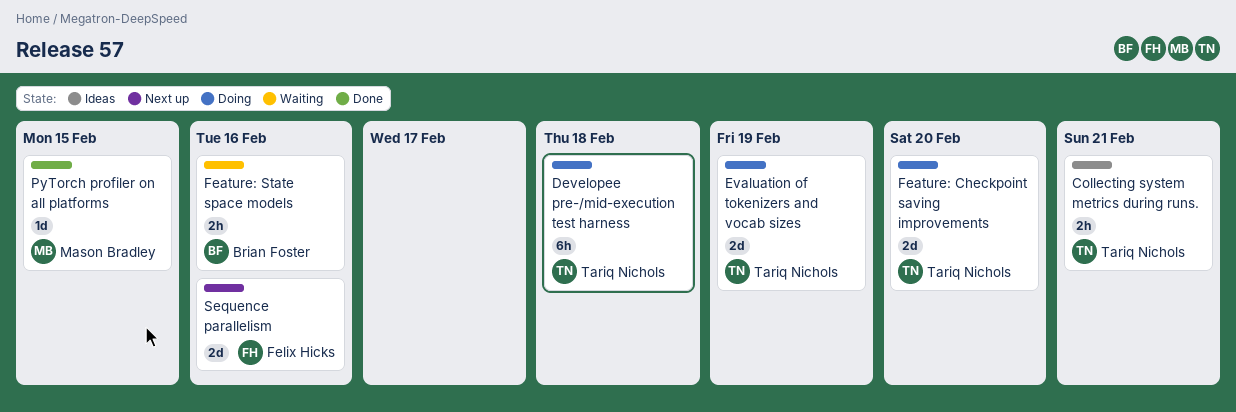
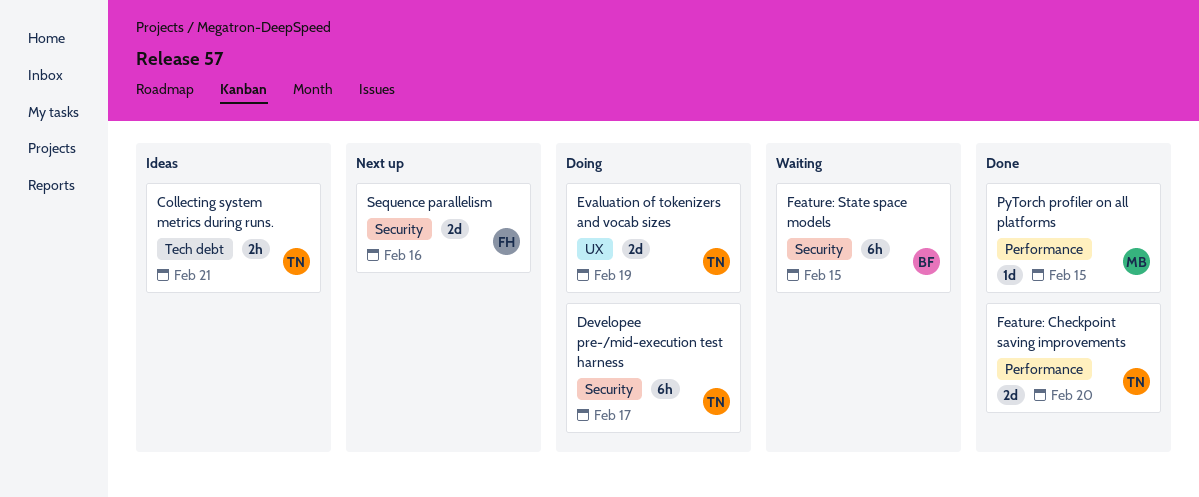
Developee pre-/mid-execution test harness, due: Feb 18 -> Feb 17
Feature: Checkpoint saving improvements, status: Doing -> Done
Feature: State space models, estimate: 2h -> 6h
Feature: State space models, due: Feb 16 -> Feb 15

